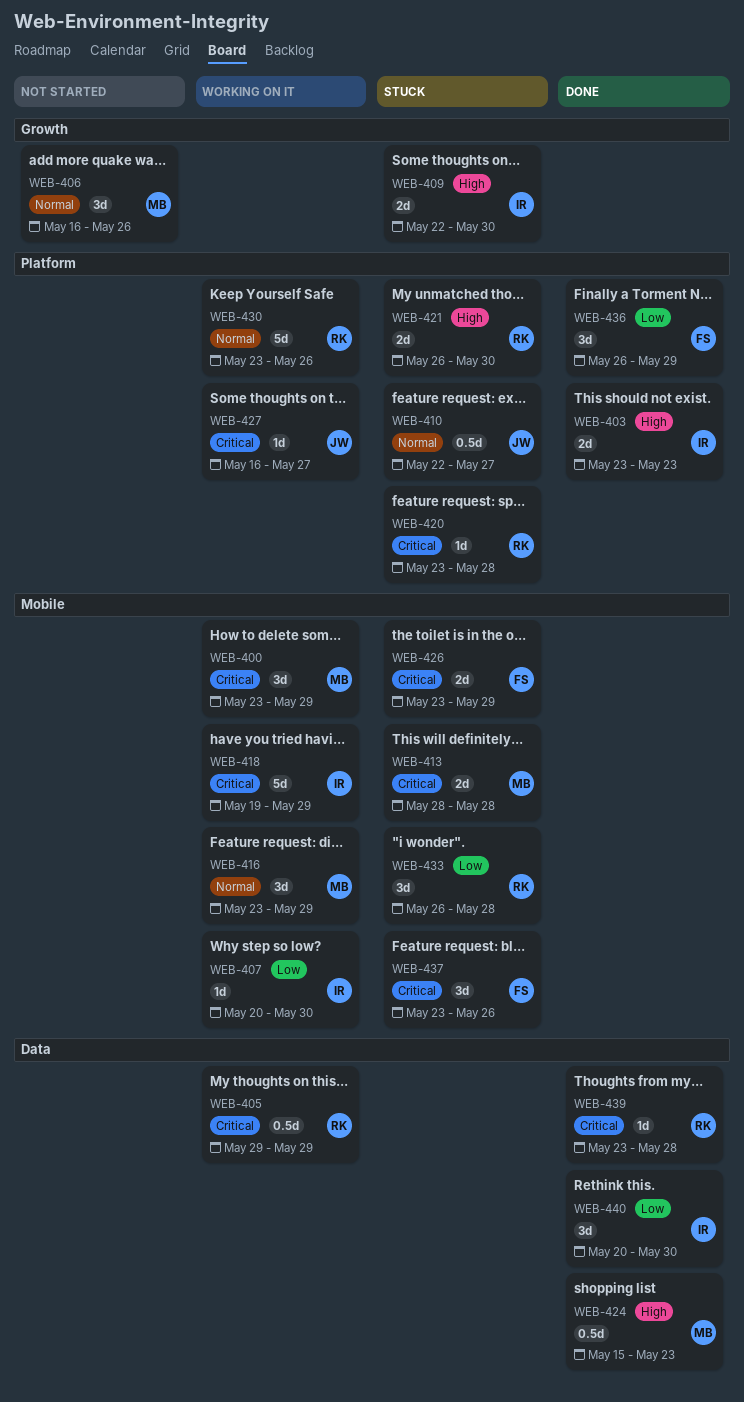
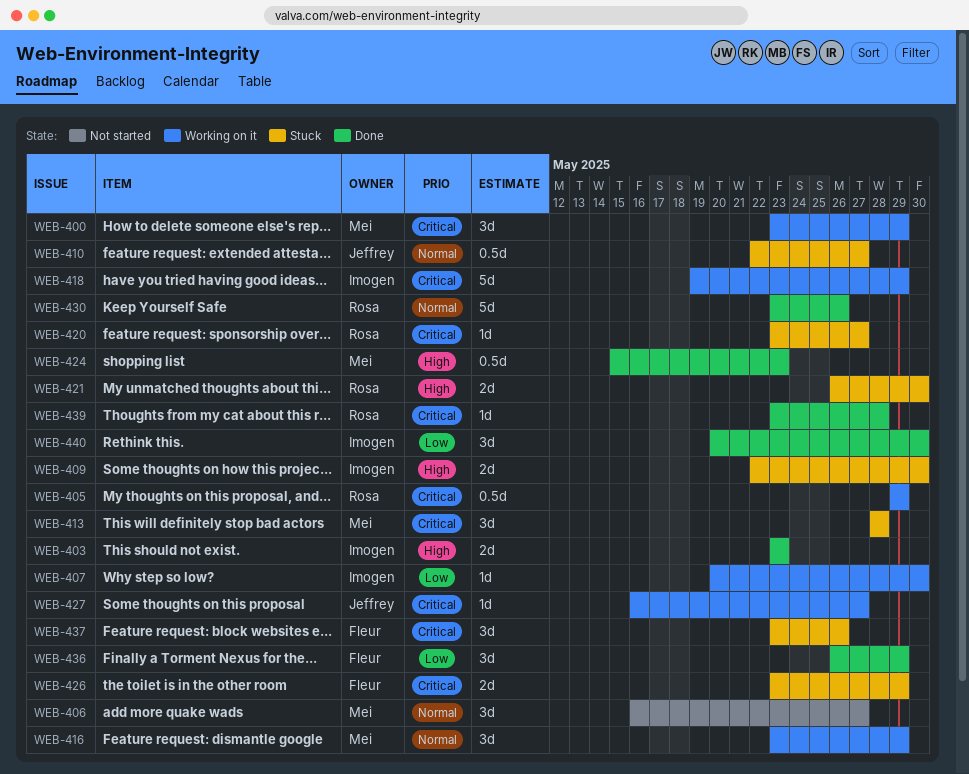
WEB-406, due: May 26 -> May 27
WEB-413, estimate: 2d -> 3d
WEB-420, due: May 28 -> May 27
WEB-430, status: Working on it -> Done
WEB-433: present -> none

